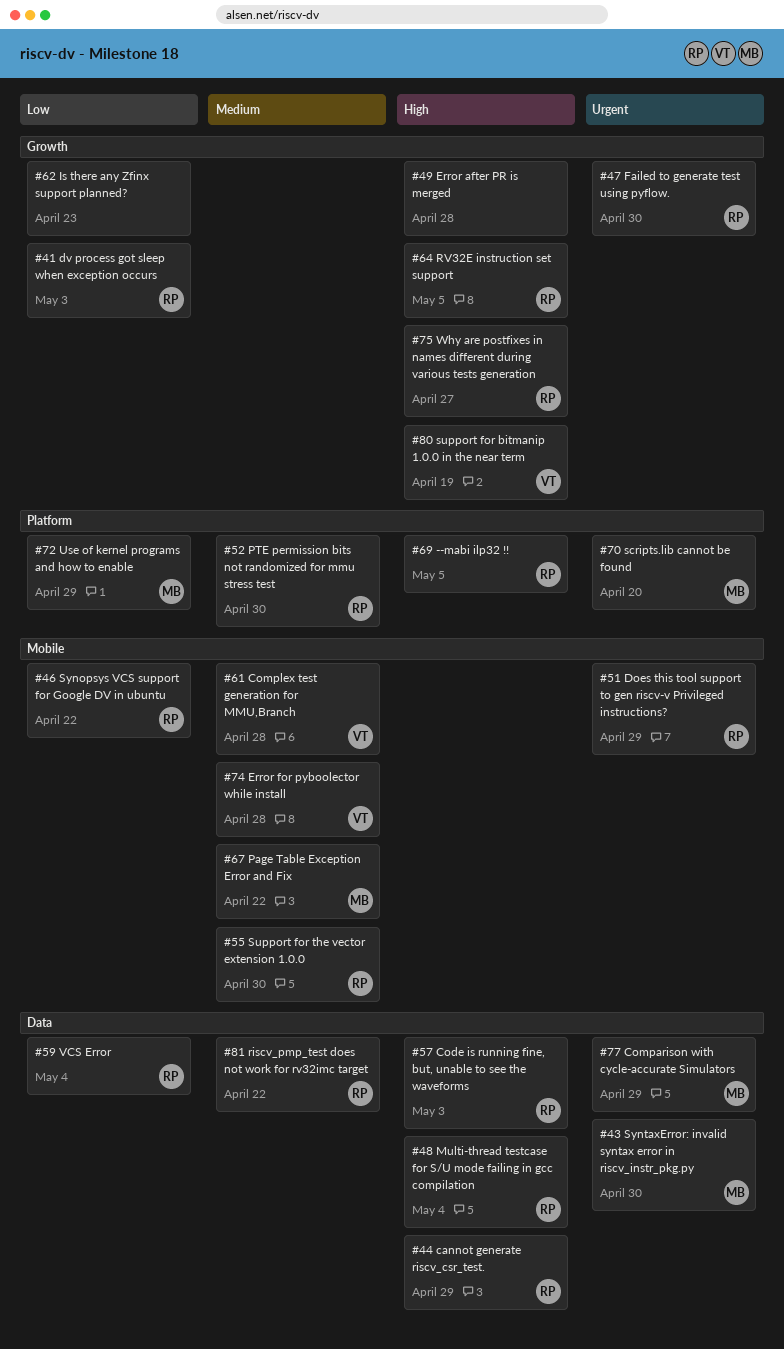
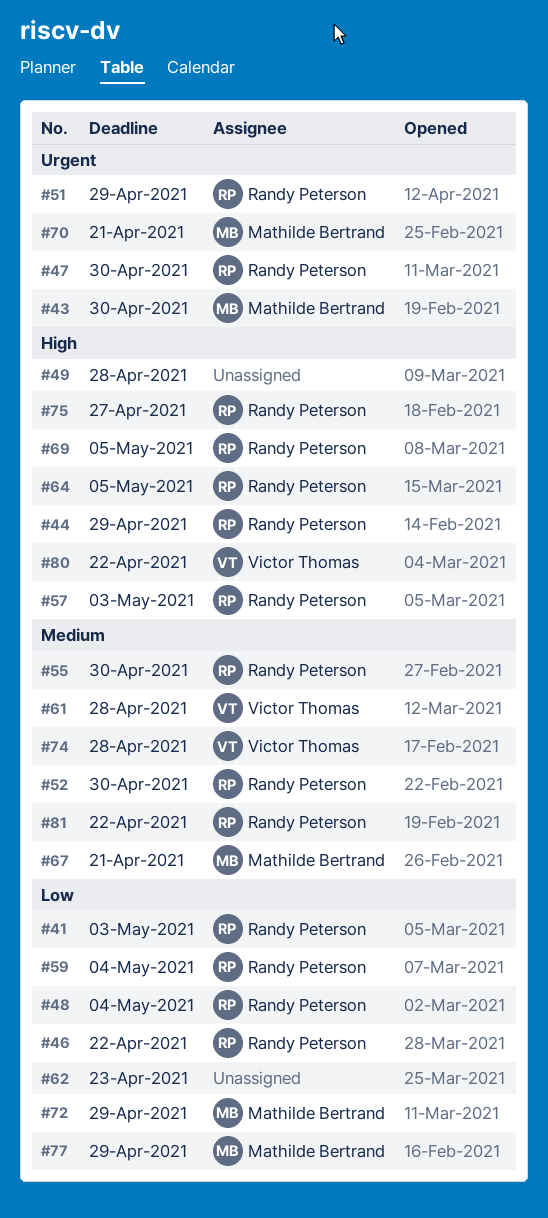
#48, priority: High -> Low
#67, due: Apr 22 -> Apr 21
#70, due: Apr 20 -> Apr 21
#77, priority: Urgent -> Low
#80, due: Apr 19 -> Apr 22

